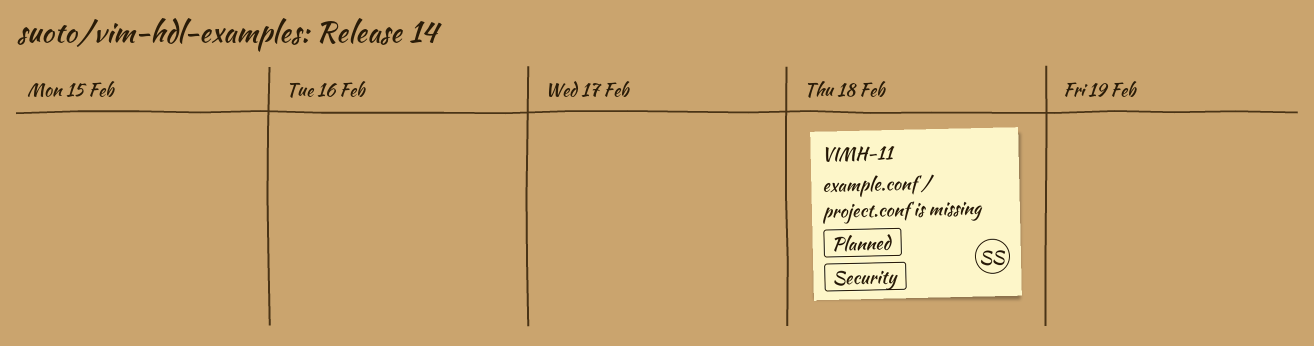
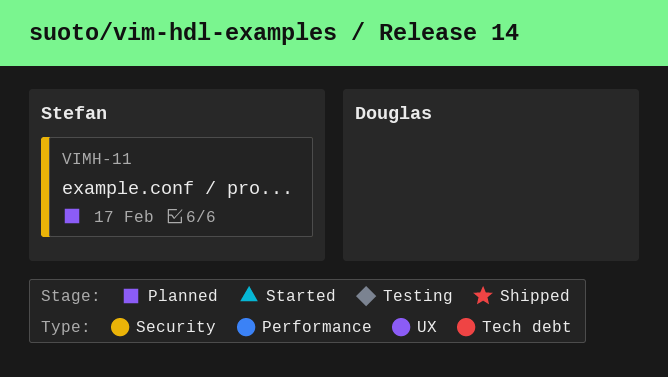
VIMH-11, due: Feb 18 -> Feb 17

